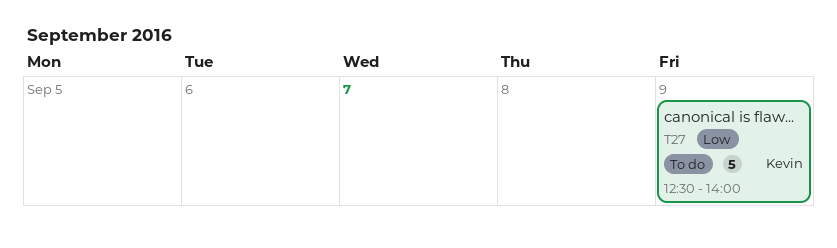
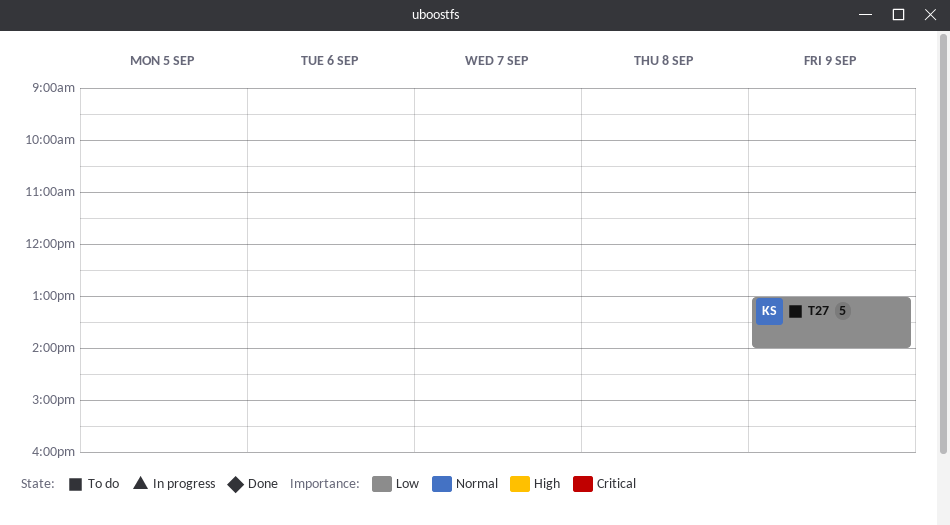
T27, begins: 12:30 -> 13:00

